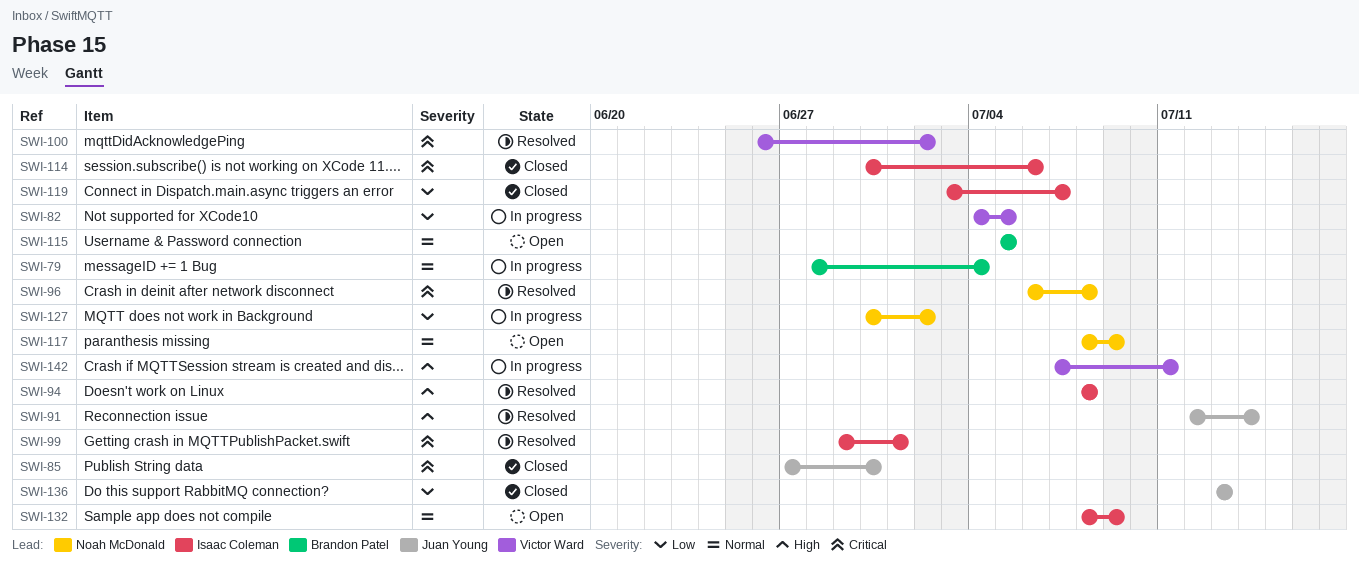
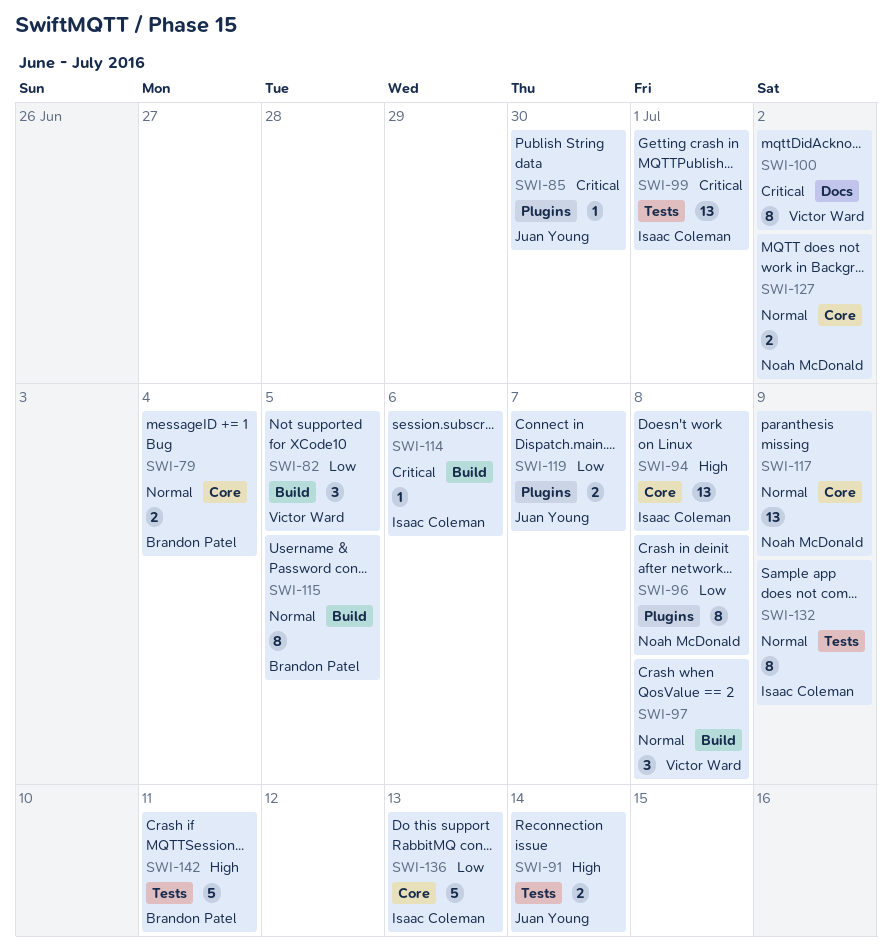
SWI-96, priority: Critical -> Low
SWI-97: none -> present
SWI-119, owner: Isaac Coleman -> Juan Young
SWI-127, priority: Low -> Normal
SWI-136, owner: Juan Young -> Isaac Coleman
SWI-142, owner: Victor Ward -> Brandon Patel

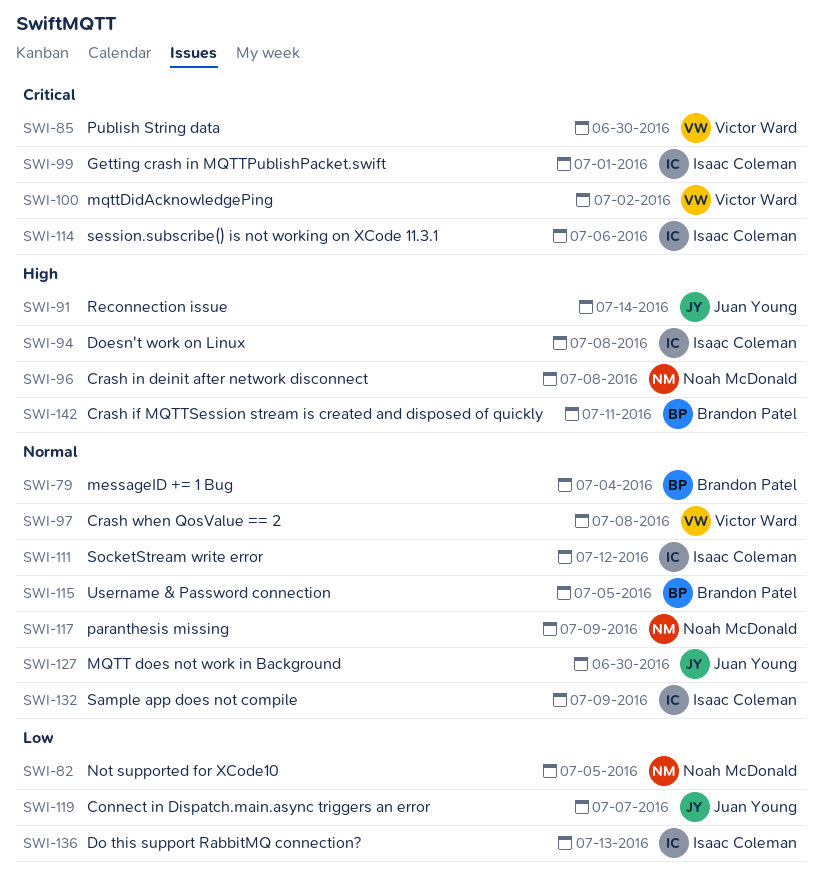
SWI-82, owner: Victor Ward -> Noah McDonald
SWI-85, owner: Juan Young -> Victor Ward
SWI-96, priority: Low -> High
SWI-111: none -> present
SWI-127, owner: Noah McDonald -> Juan Young
SWI-127, due: Jul 2 -> Jun 30

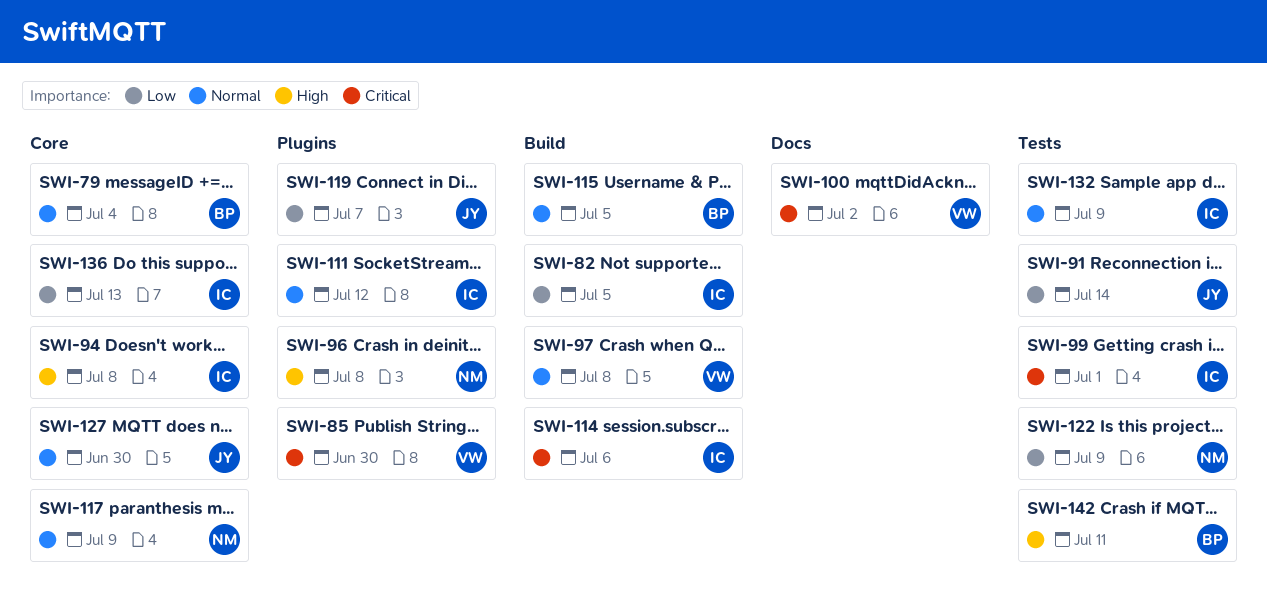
SWI-82, owner: Noah McDonald -> Isaac Coleman
SWI-91, priority: High -> Low
SWI-122: none -> present

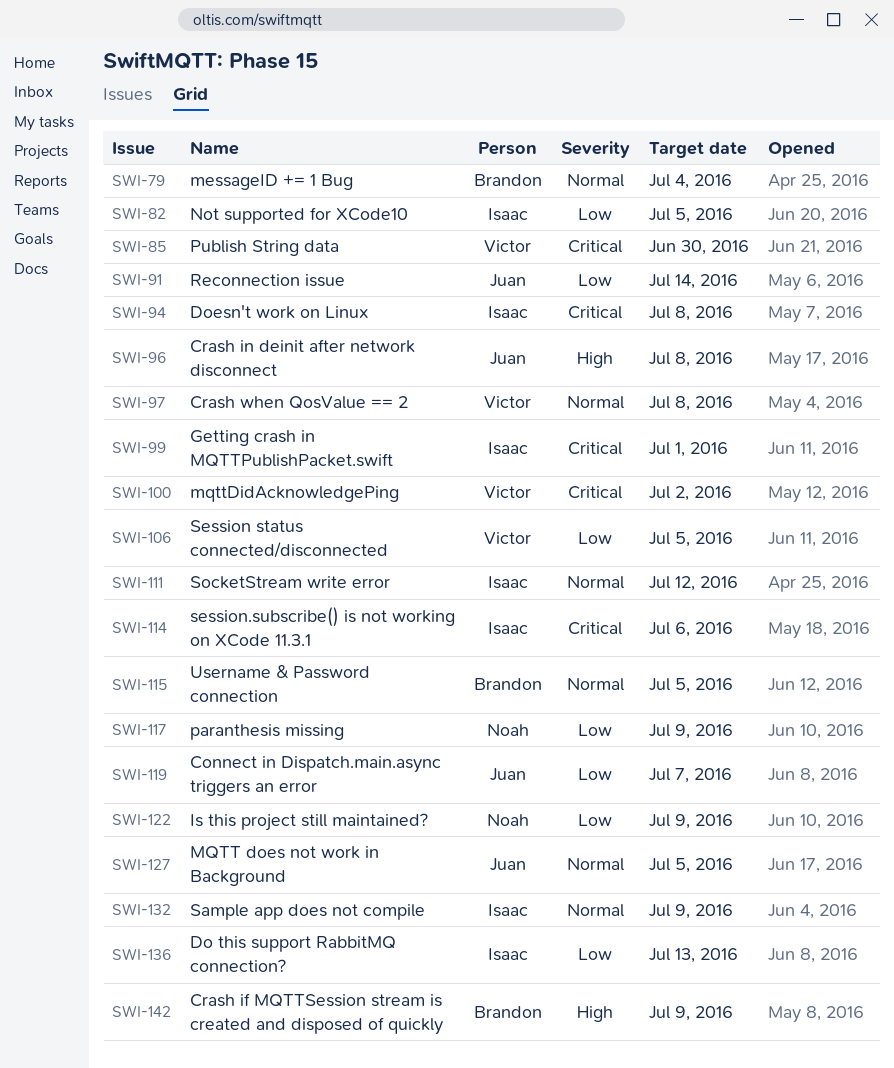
SWI-94, priority: High -> Critical
SWI-96, owner: Noah -> Juan
SWI-106: none -> present
SWI-117, priority: Normal -> Low
SWI-127, due: Jun 30 -> Jul 5
SWI-142, due: Jul 11 -> Jul 9

